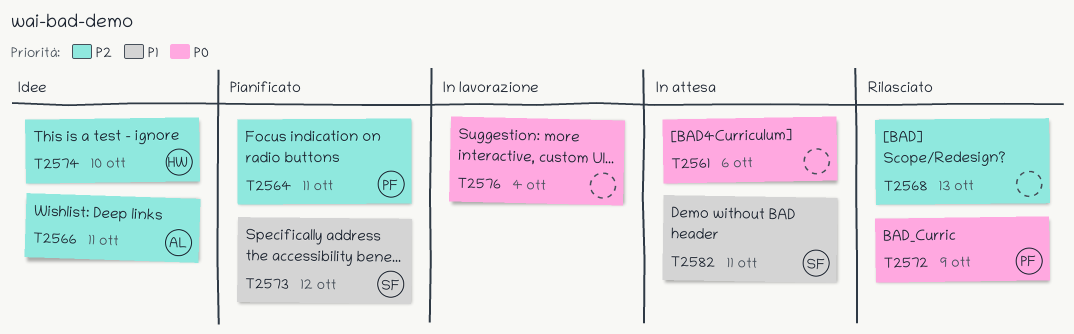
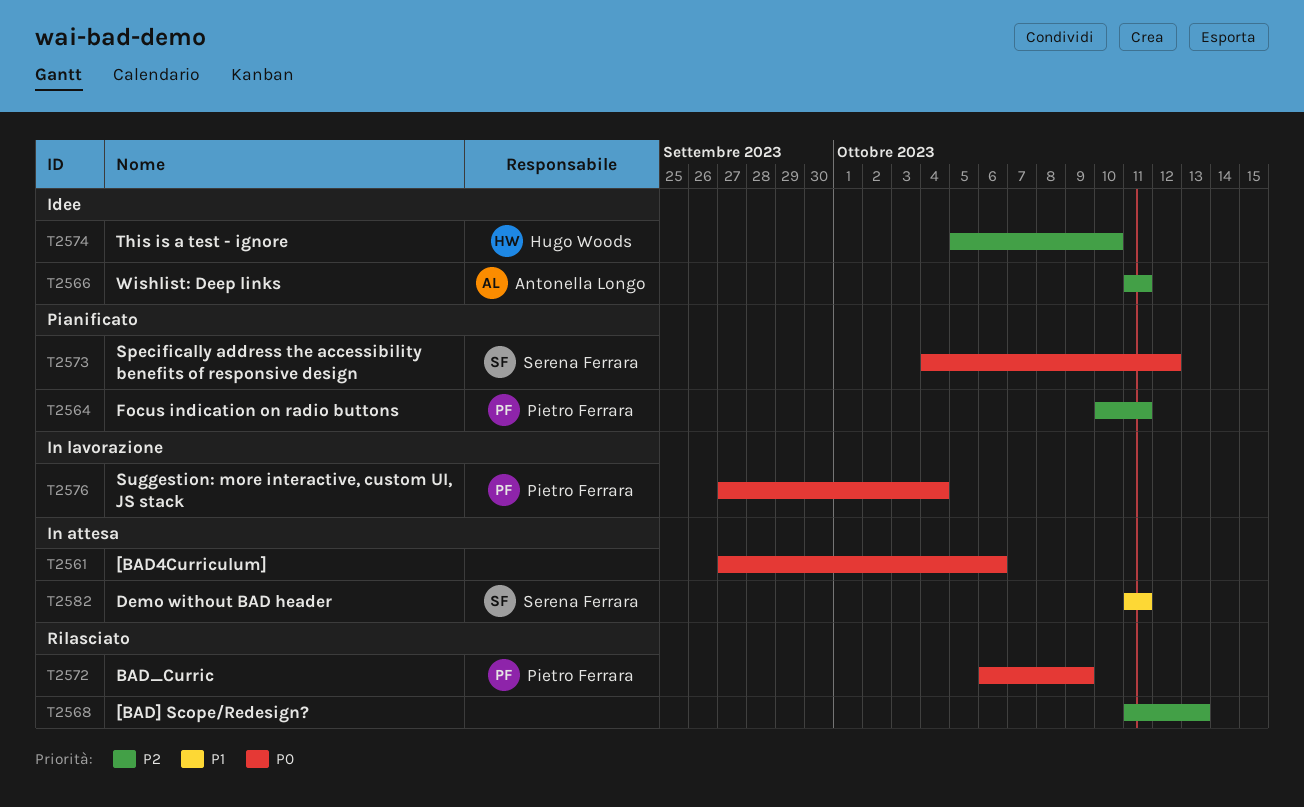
T2573, priority: P1 -> P0
T2576, owner: none -> Pietro Ferrara

